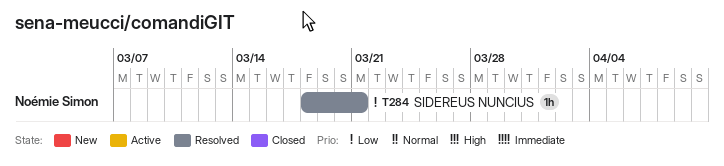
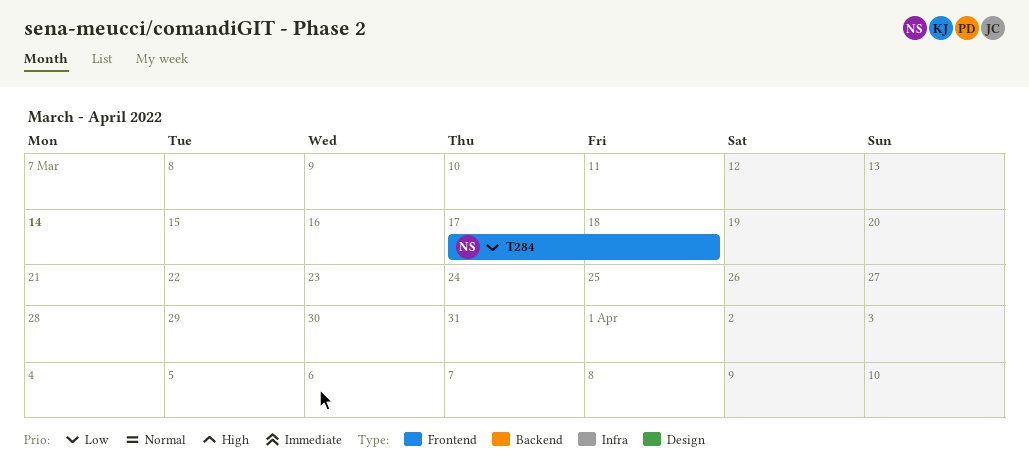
T284, start: Mar 18 -> Mar 17
T284, due: Mar 21 -> Mar 18

